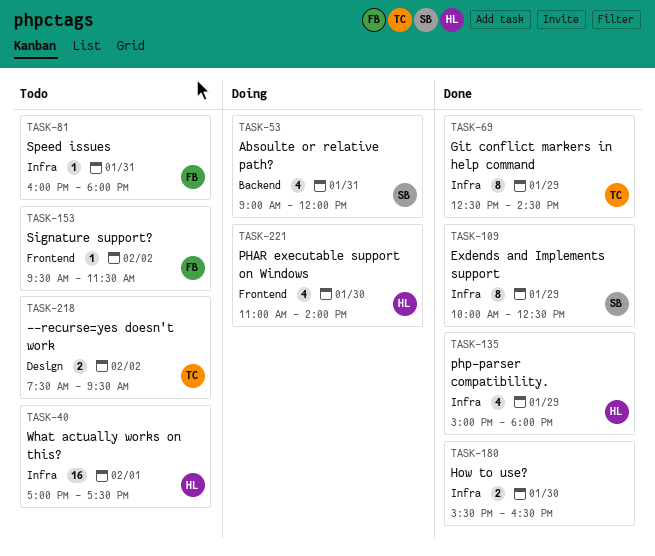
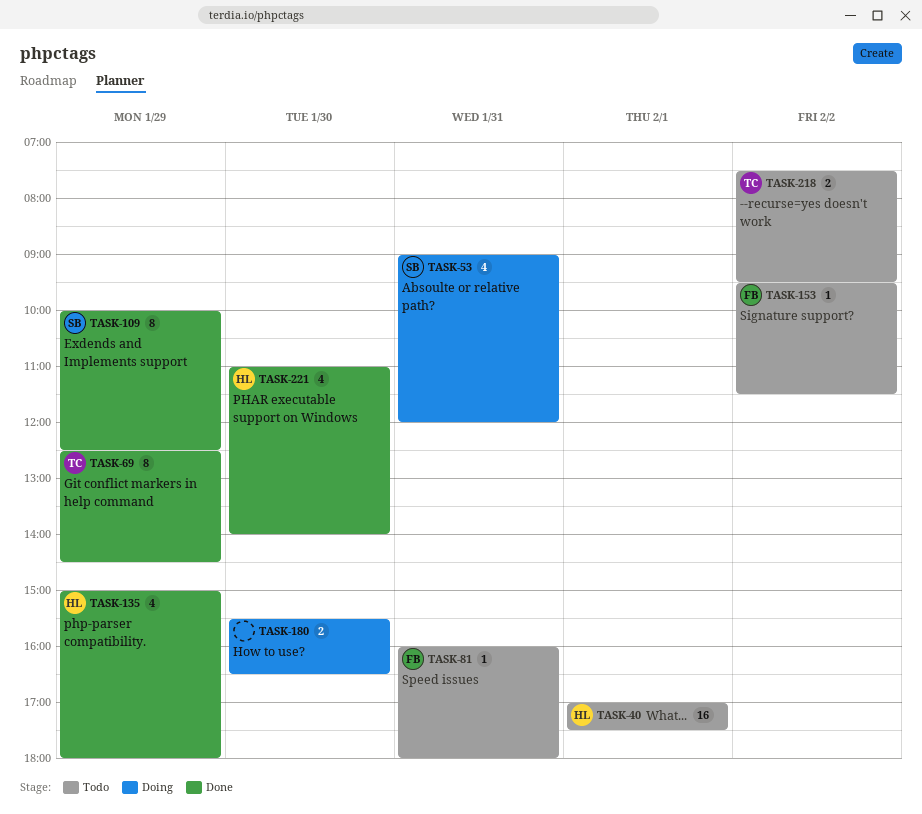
TASK-180, status: Done -> Doing
TASK-221, status: Doing -> Done

